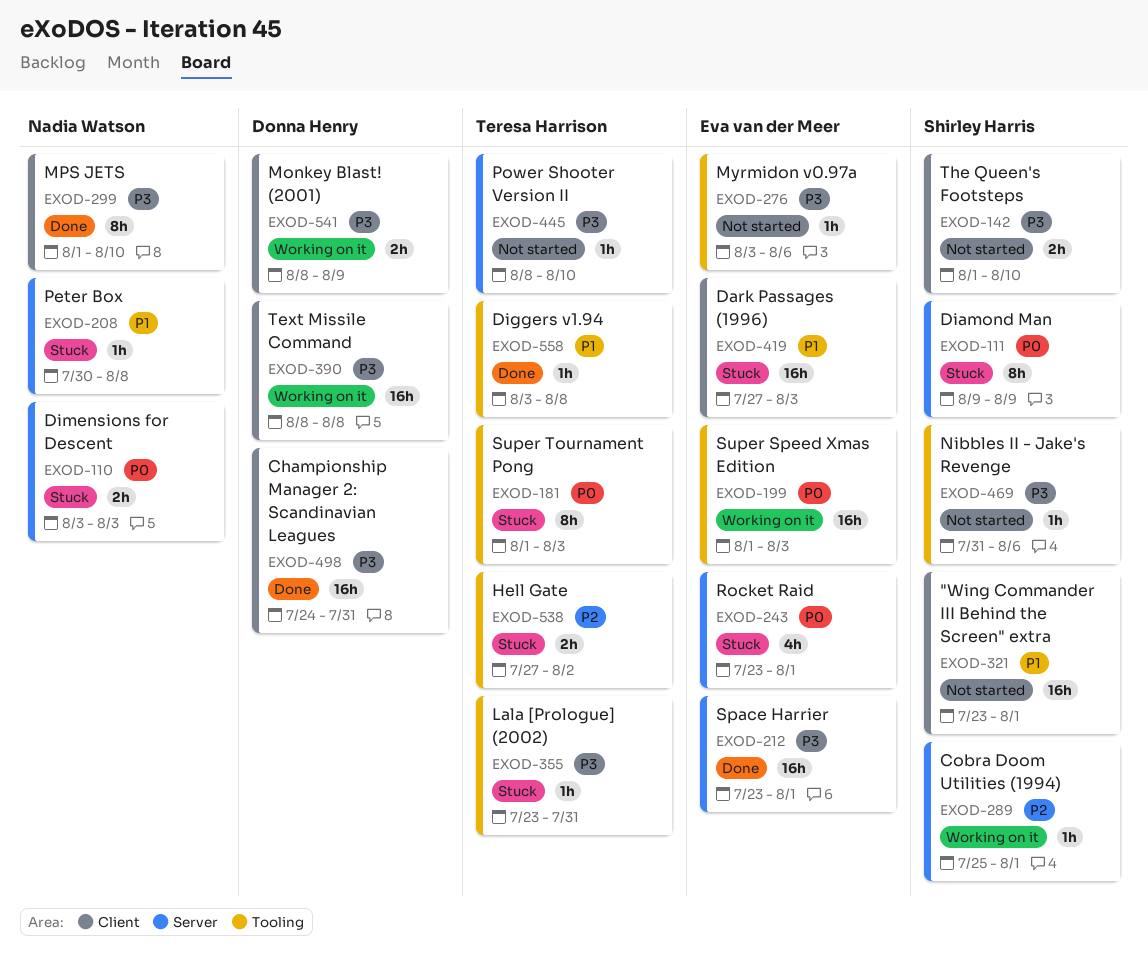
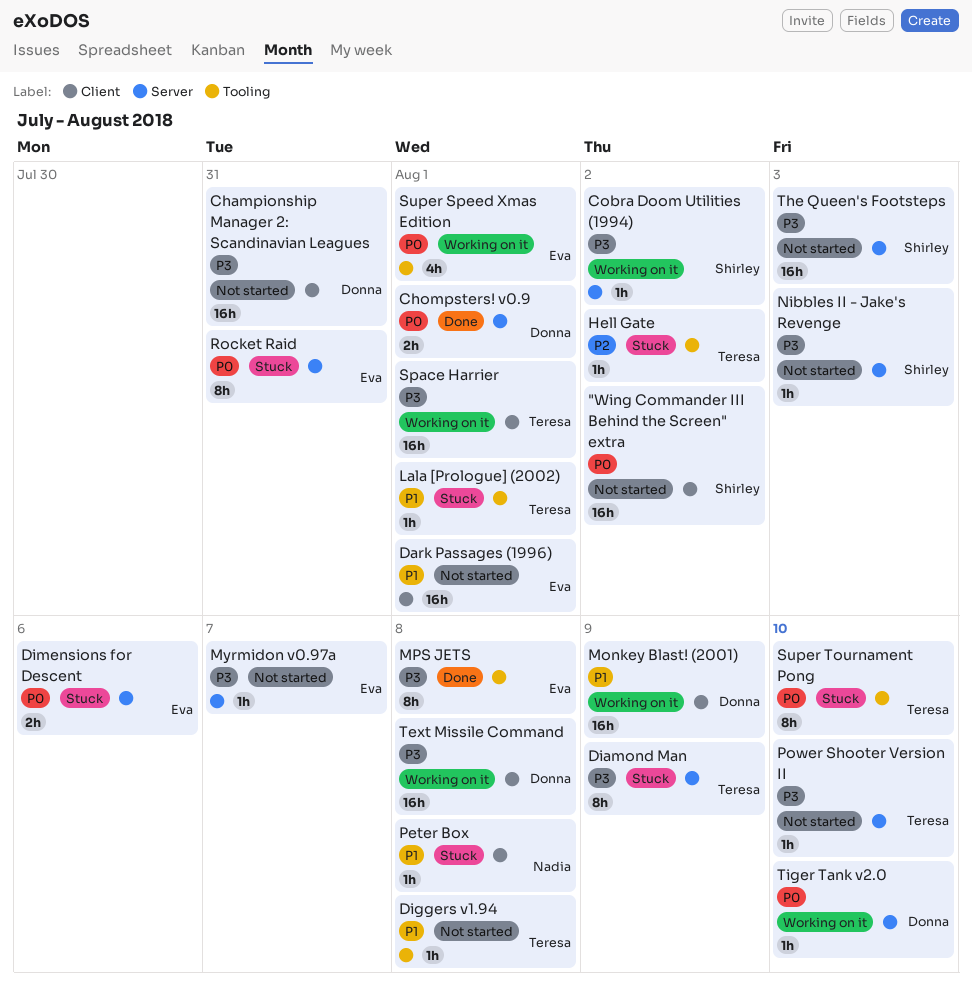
"Wing Commander III Behind the Screen" extra, priority: P1 -> P0
"Wing Commander III Behind the Screen" extra, due: Aug 1 -> Aug 2
Championship Manager 2: Scandinavian Leagues, status: Done -> Not started
Chompsters! v0.9: none -> present
Cobra Doom Utilities (1994), priority: P2 -> P3
Cobra Doom Utilities (1994), due: Aug 1 -> Aug 2
Dark Passages (1996), status: Stuck -> Not started
Dark Passages (1996), due: Aug 3 -> Aug 1
Diamond Man, owner: Shirley Harris -> Teresa Harrison
Diamond Man, priority: P0 -> P3
Diggers v1.94, status: Done -> Not started
Dimensions for Descent, owner: Nadia Watson -> Eva van der Meer
Dimensions for Descent, due: Aug 3 -> Aug 6
Hell Gate, estimate: 2h -> 1h
Lala [Prologue] (2002), priority: P3 -> P1
Lala [Prologue] (2002), due: Jul 31 -> Aug 1
Monkey Blast! (2001), priority: P3 -> P1
Monkey Blast! (2001), estimate: 2h -> 16h
MPS JETS, owner: Nadia Watson -> Eva van der Meer
MPS JETS, label: Client -> Tooling
MPS JETS, due: Aug 10 -> Aug 8
Myrmidon v0.97a, label: Tooling -> Server
Myrmidon v0.97a, due: Aug 6 -> Aug 7
Nibbles II - Jake's Revenge, label: Tooling -> Server
Nibbles II - Jake's Revenge, due: Aug 6 -> Aug 3
Peter Box, label: Server -> Client
Rocket Raid, estimate: 4h -> 8h
Rocket Raid, due: Aug 1 -> Jul 31
Space Harrier, status: Done -> Working on it
Space Harrier, owner: Eva van der Meer -> Teresa Harrison
Space Harrier, label: Server -> Client
Super Speed Xmas Edition, estimate: 16h -> 4h
Super Speed Xmas Edition, due: Aug 3 -> Aug 1
Super Tournament Pong, due: Aug 3 -> Aug 10
The Queen's Footsteps, label: Client -> Server
The Queen's Footsteps, estimate: 2h -> 16h
The Queen's Footsteps, due: Aug 10 -> Aug 3
Tiger Tank v2.0: none -> present

